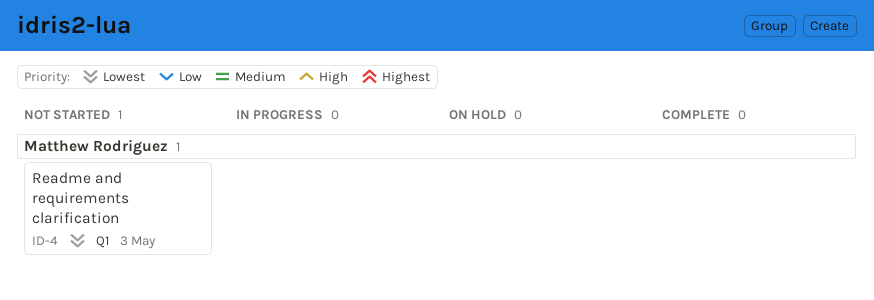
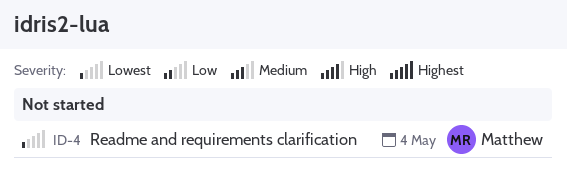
ID-4, due: May 3 -> May 4

